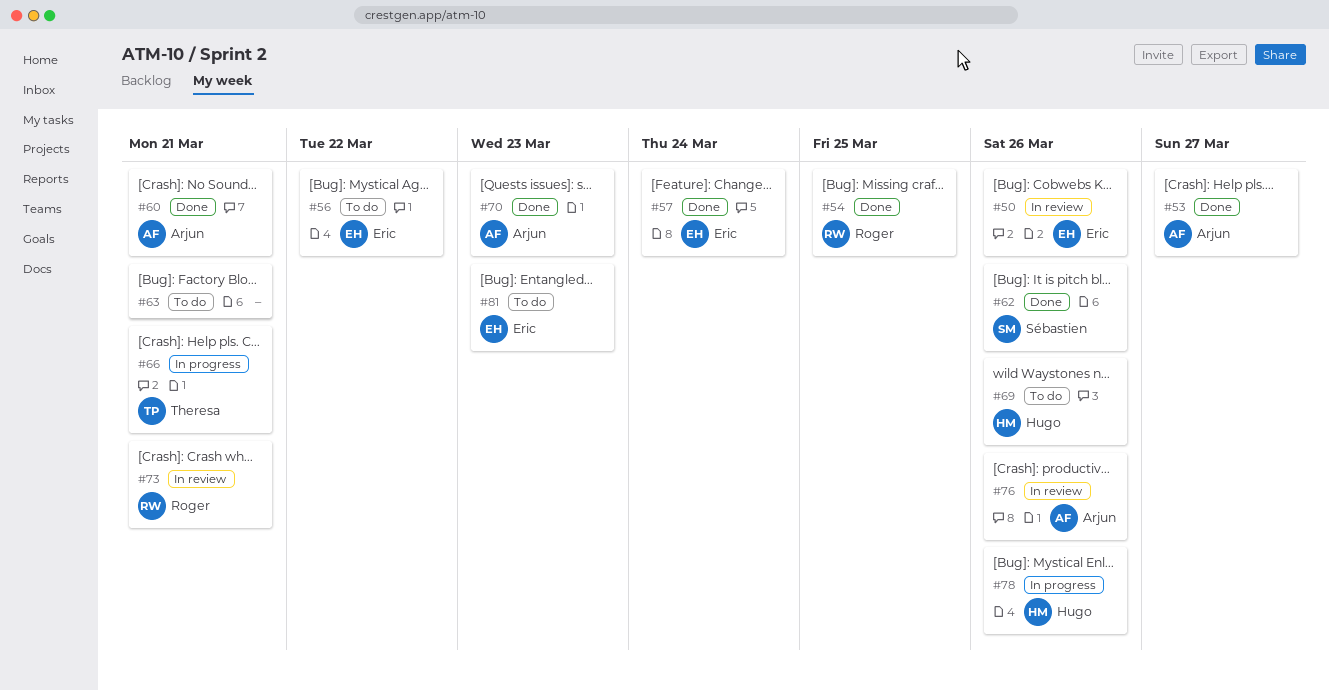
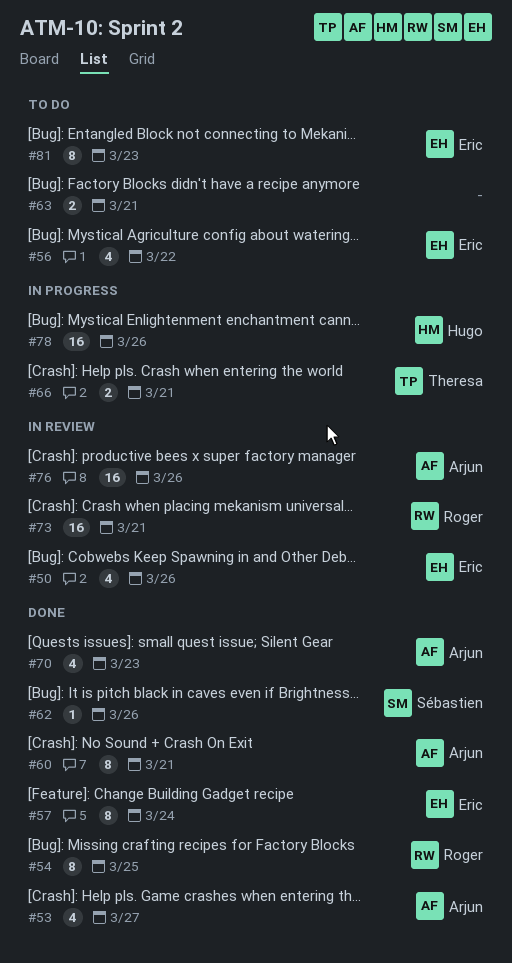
#69: present -> none

